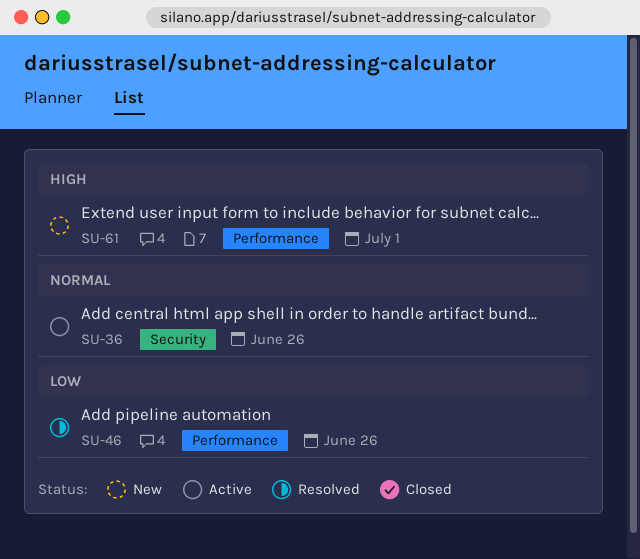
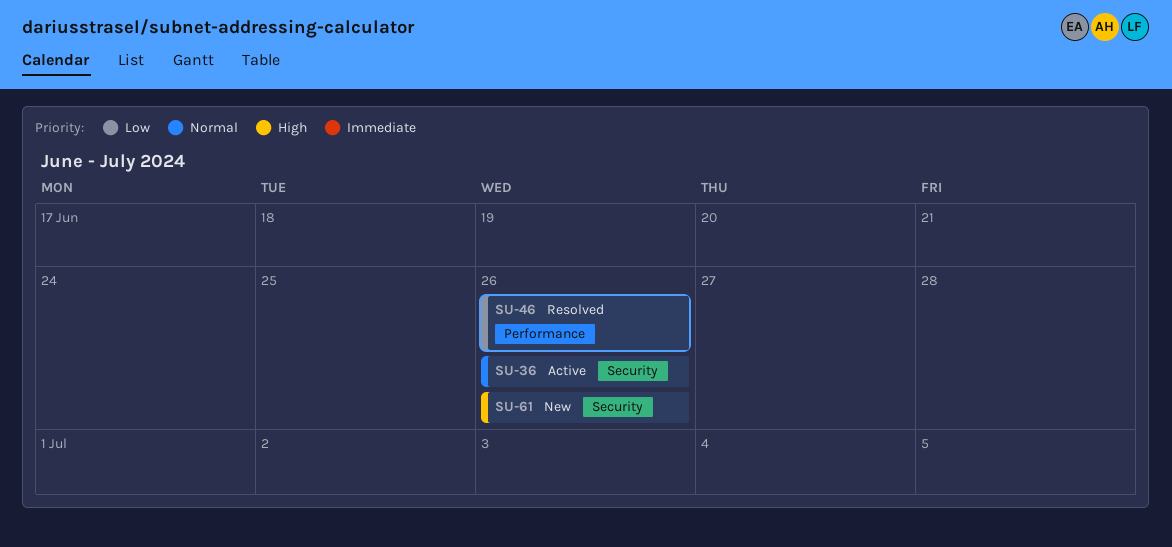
SU-61, label: Performance -> Security
SU-61, due: Jul 1 -> Jun 26

